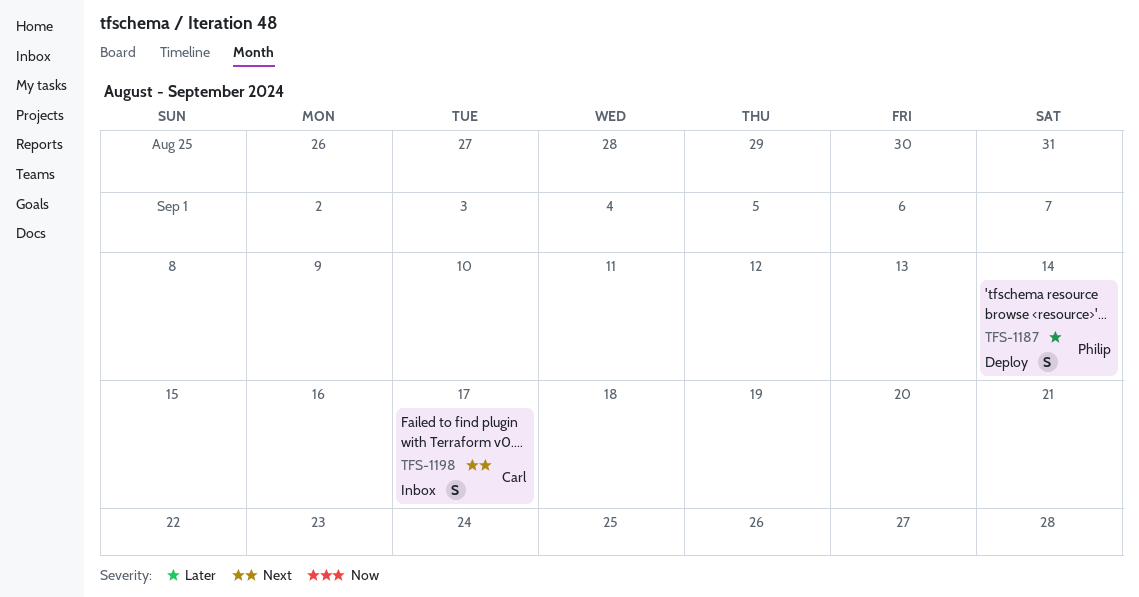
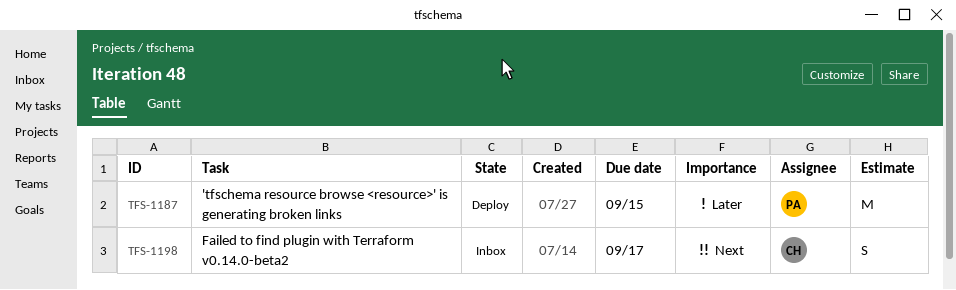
TFS-1187, estimate: S -> M
TFS-1187, due: Sep 14 -> Sep 15

